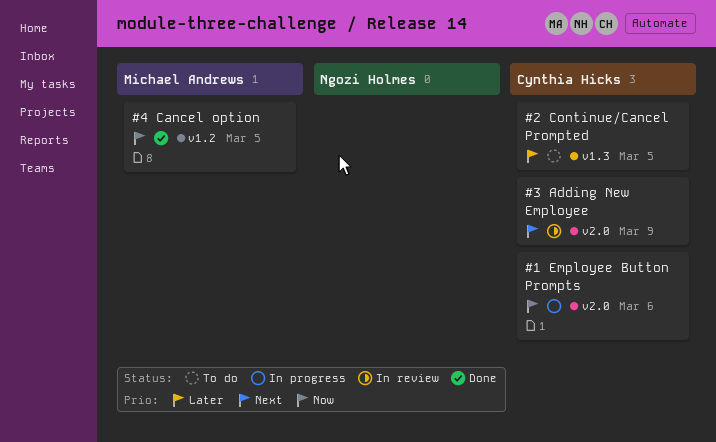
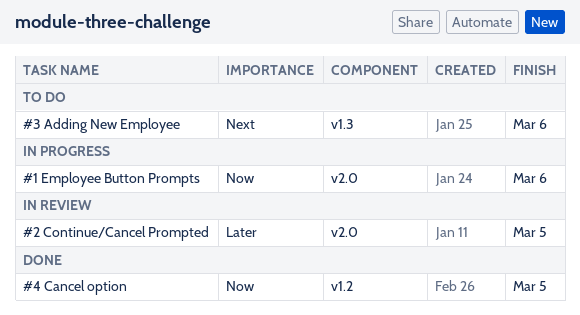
#2 Continue/Cancel Prompted, status: To do -> In review
#2 Continue/Cancel Prompted, label: v1.3 -> v2.0
#3 Adding New Employee, status: In review -> To do
#3 Adding New Employee, label: v2.0 -> v1.3
#3 Adding New Employee, due: Mar 9 -> Mar 6

